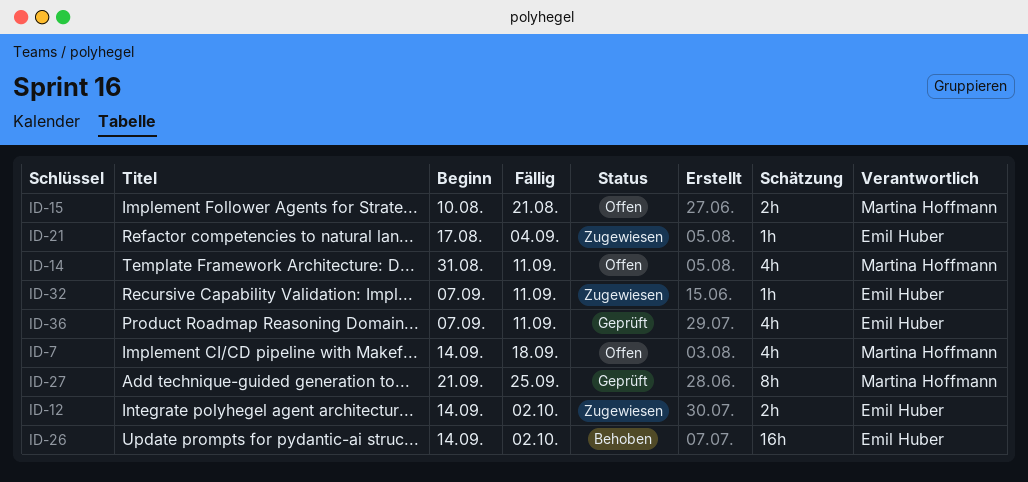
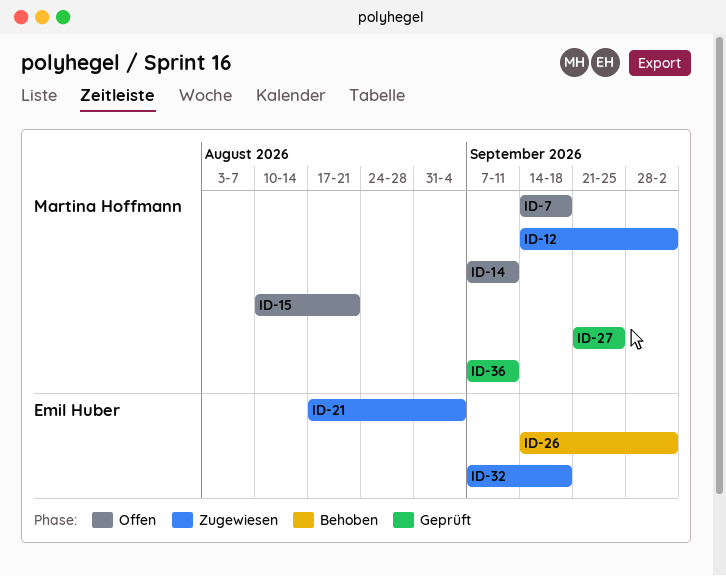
ID-12, owner: Emil Huber -> Martina Hoffmann
ID-14, start: Aug 31 -> Sep 7
ID-32, due: Sep 11 -> Sep 18
ID-36, owner: Emil Huber -> Martina Hoffmann

